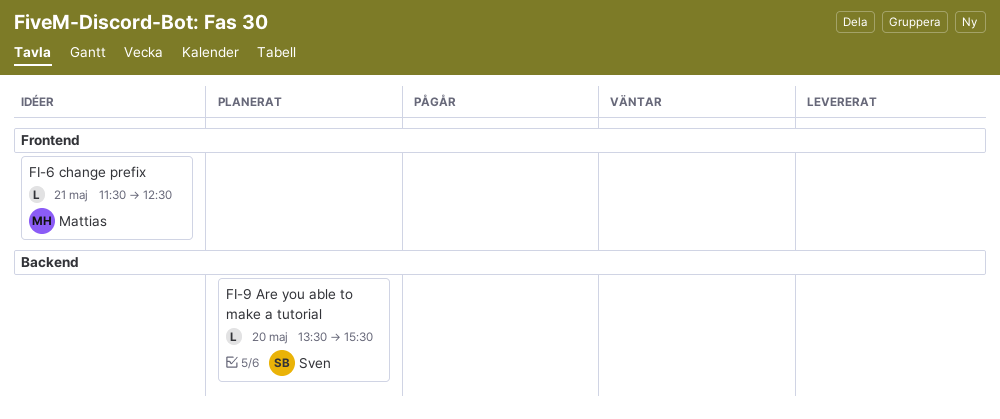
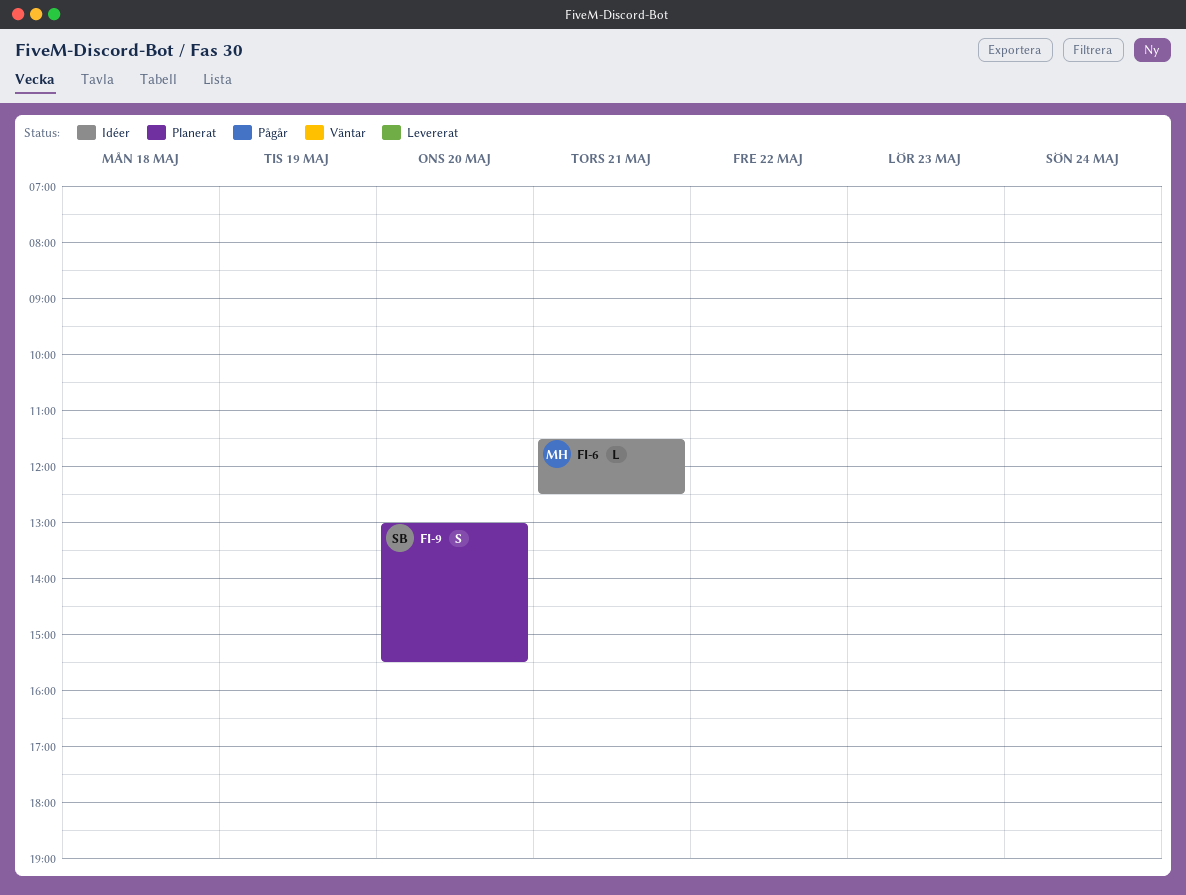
FI-9, estimate: L -> S
FI-9, begins: 13:30 -> 13:00

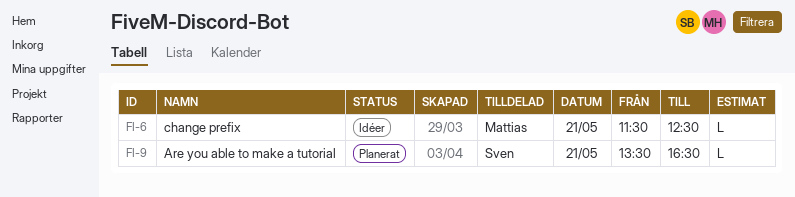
FI-9, estimate: S -> L
FI-9, day: May 20 -> May 21
FI-9, begins: 13:00 -> 13:30
FI-9, ends: 15:30 -> 16:30

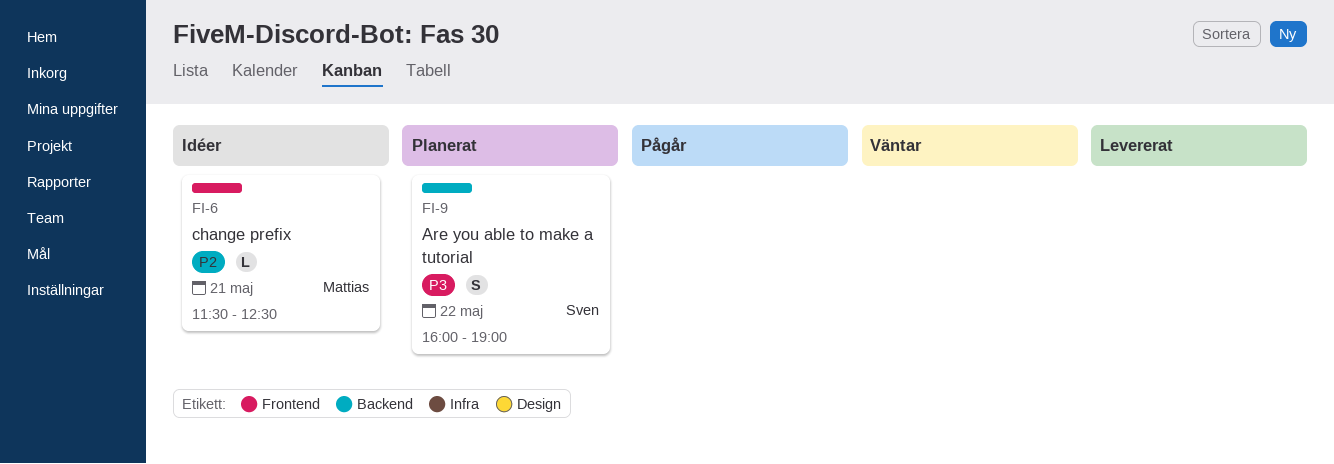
FI-9, estimate: L -> S
FI-9, day: May 21 -> May 22
FI-9, begins: 13:30 -> 16:00
FI-9, ends: 16:30 -> 19:00

